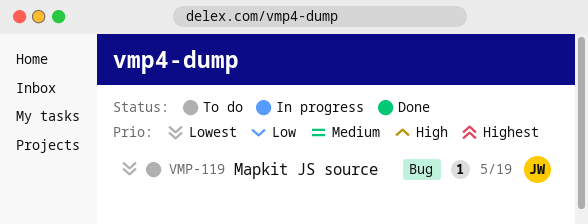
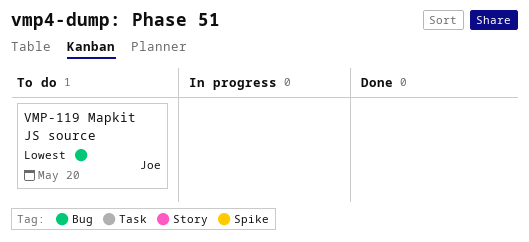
VMP-119, due: May 19 -> May 20

